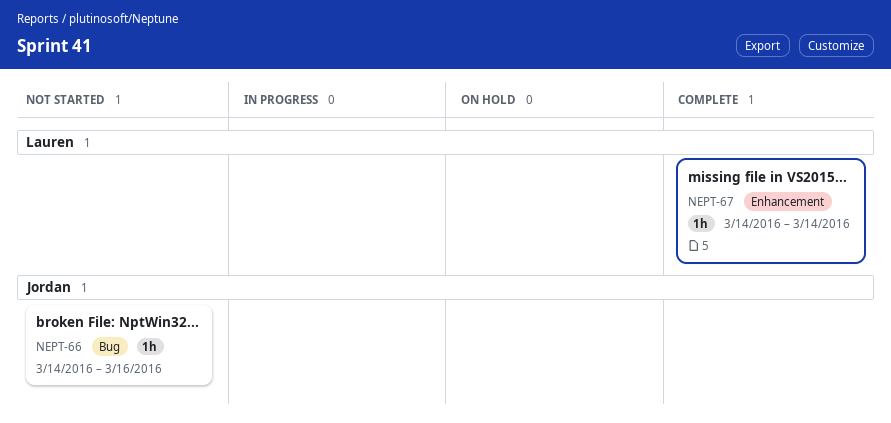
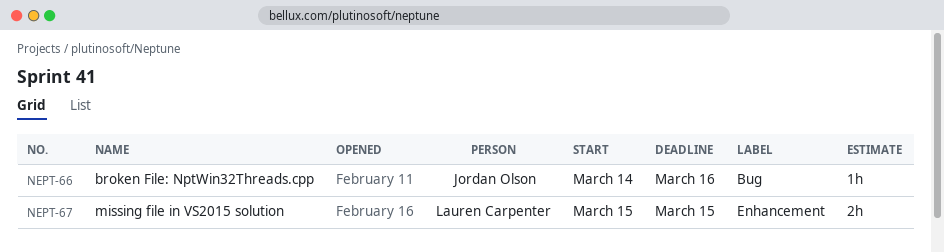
NEPT-67, estimate: 1h -> 2h
NEPT-67, start: Mar 14 -> Mar 15
NEPT-67, due: Mar 14 -> Mar 15

